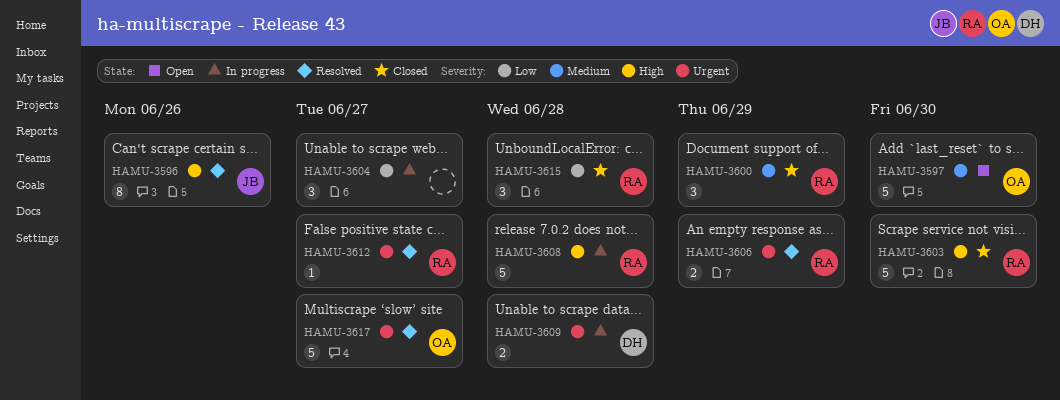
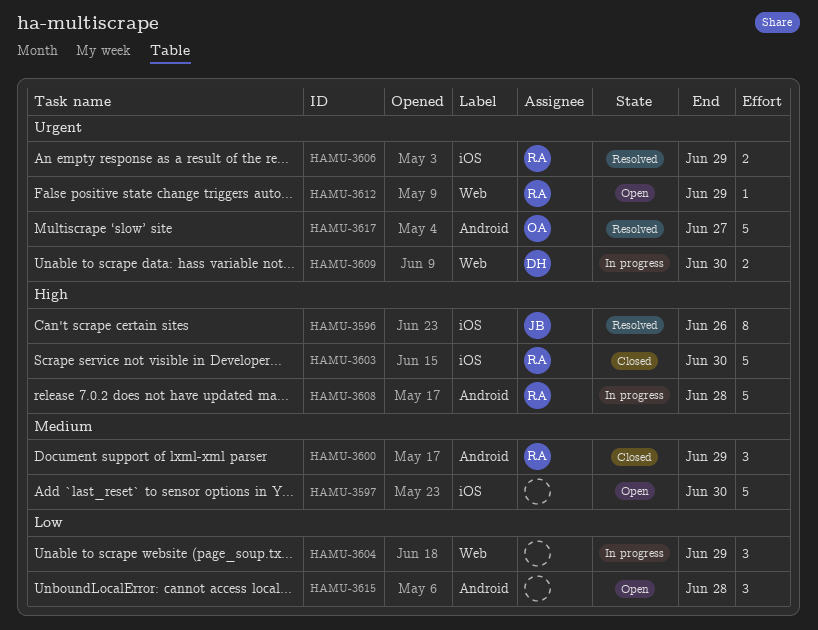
HAMU-3597, owner: OA -> none
HAMU-3604, due: Jun 27 -> Jun 29
HAMU-3609, due: Jun 28 -> Jun 30
HAMU-3612, status: Resolved -> Open
HAMU-3612, due: Jun 27 -> Jun 29
HAMU-3615, status: Closed -> Open
HAMU-3615, owner: RA -> none

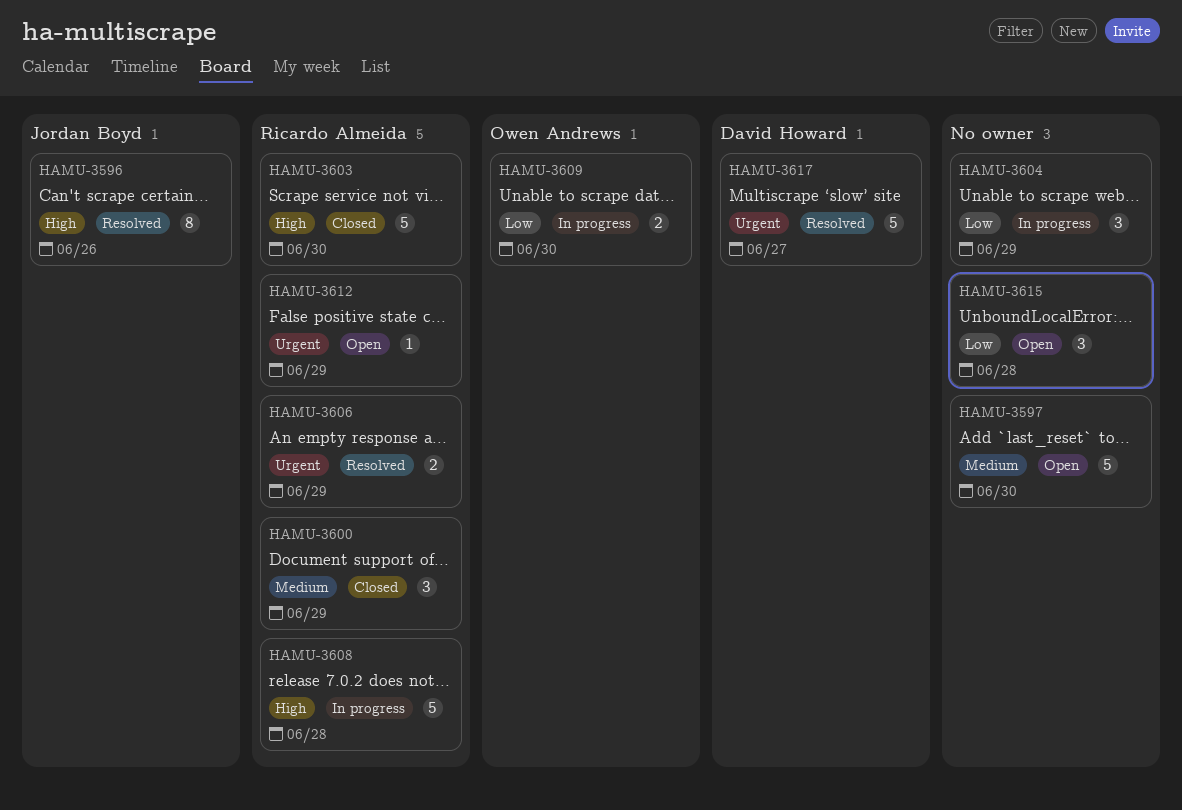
HAMU-3609, owner: David Howard -> Owen Andrews
HAMU-3609, priority: Urgent -> Low
HAMU-3617, owner: Owen Andrews -> David Howard

